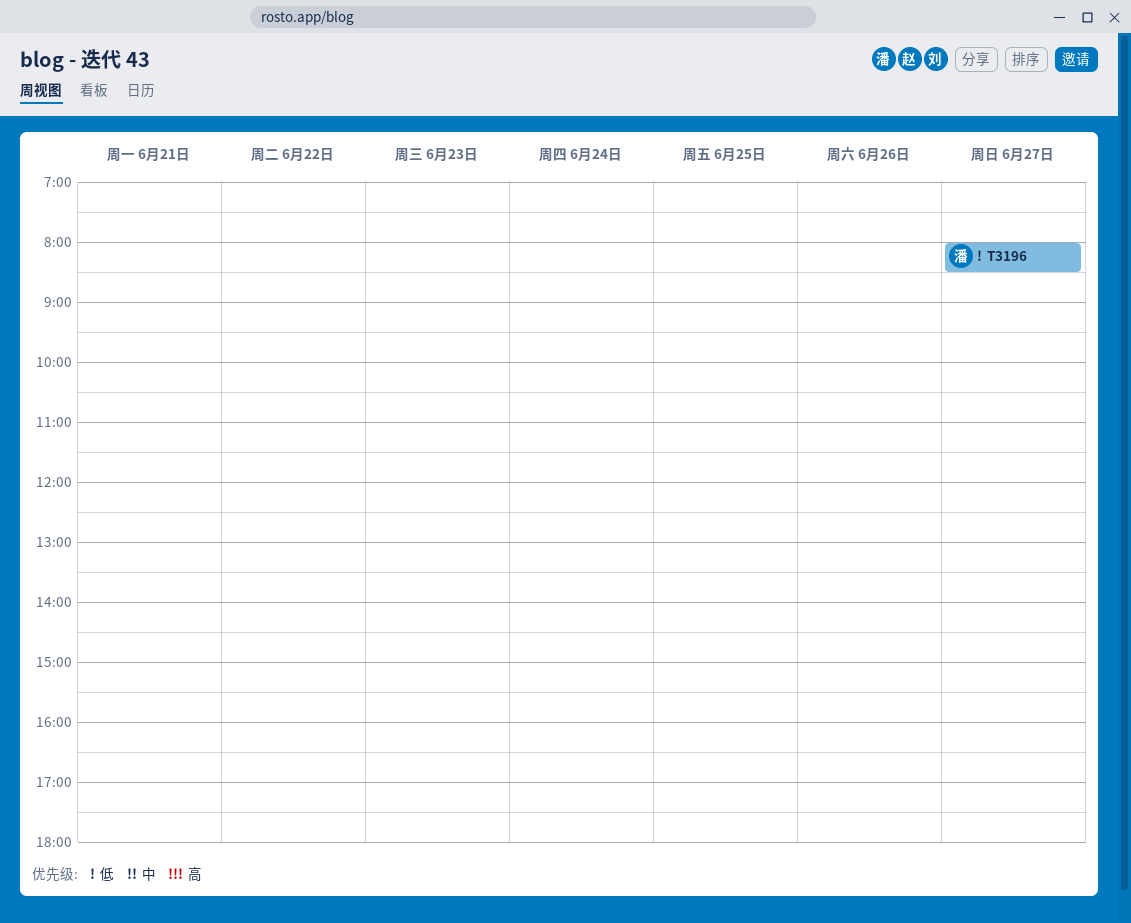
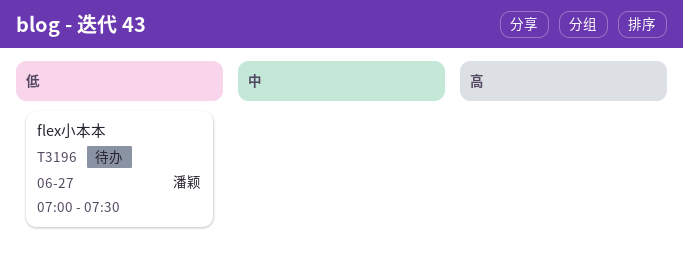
T3196, begins: 08:00 -> 07:00
T3196, ends: 08:30 -> 07:30

